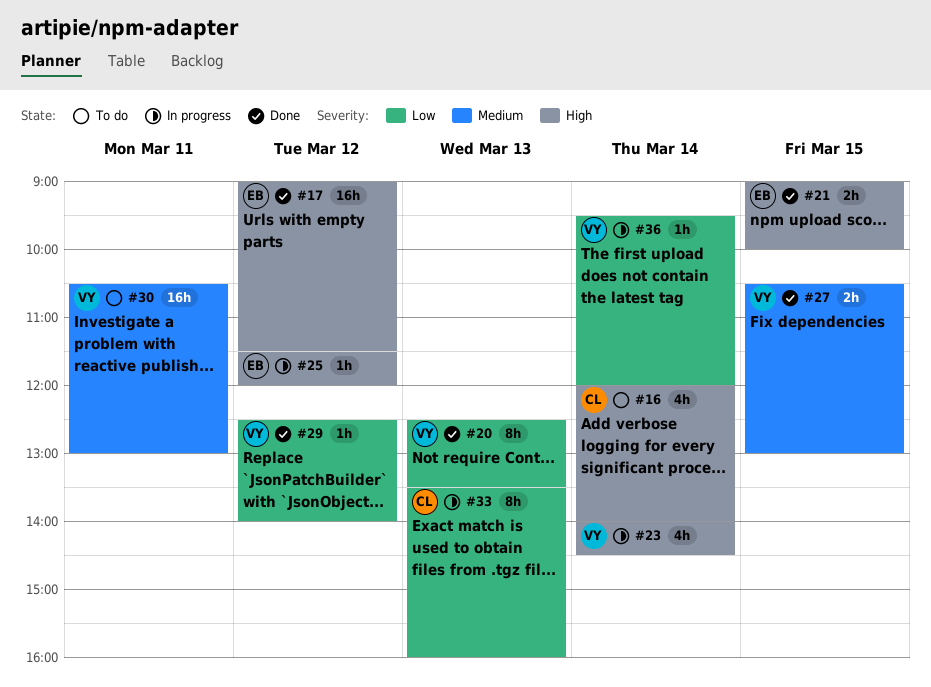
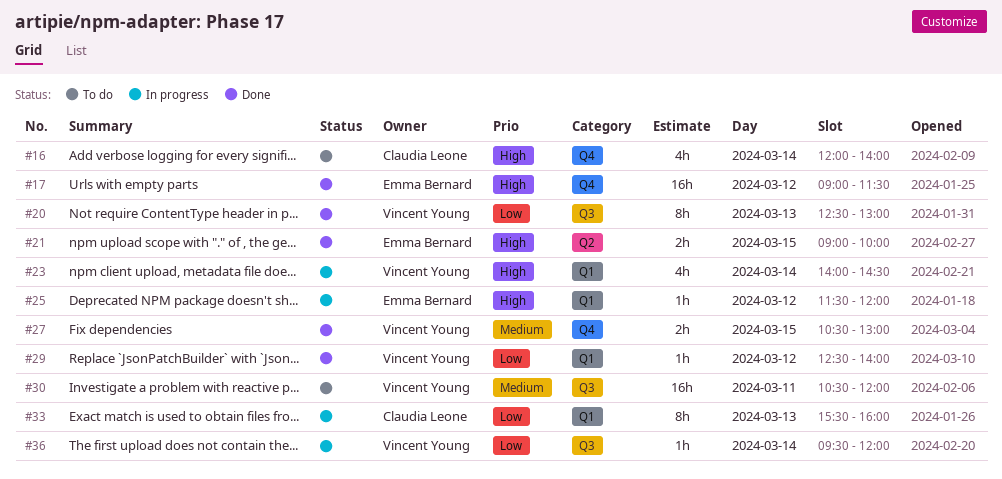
#20, ends: 13:30 -> 13:00
#30, ends: 13:00 -> 12:00
#33, begins: 13:30 -> 15:30

